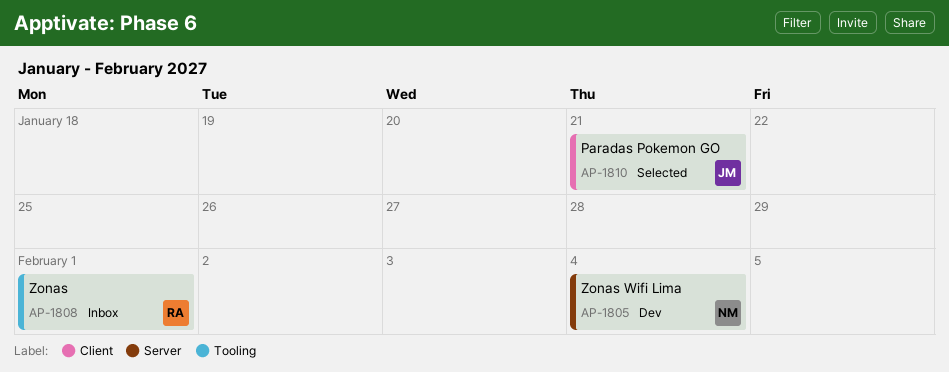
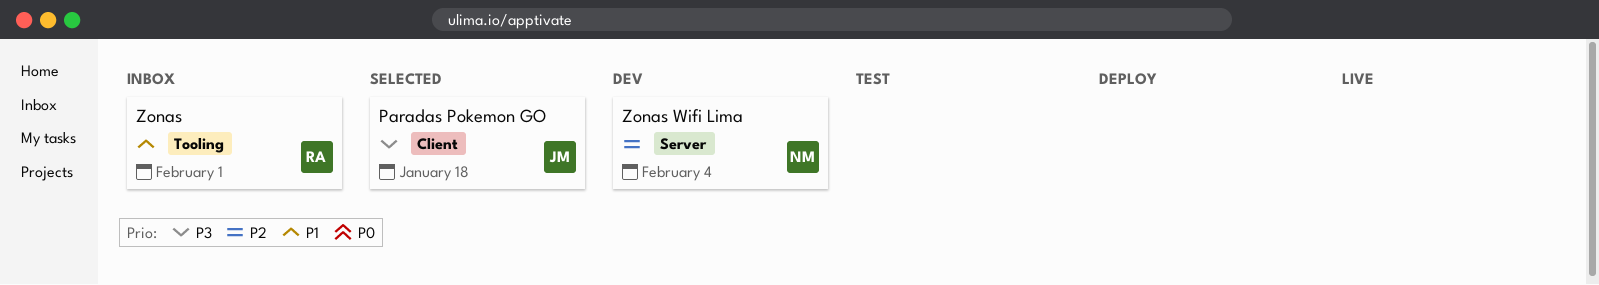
Paradas Pokemon GO, due: Jan 21 -> Jan 18

